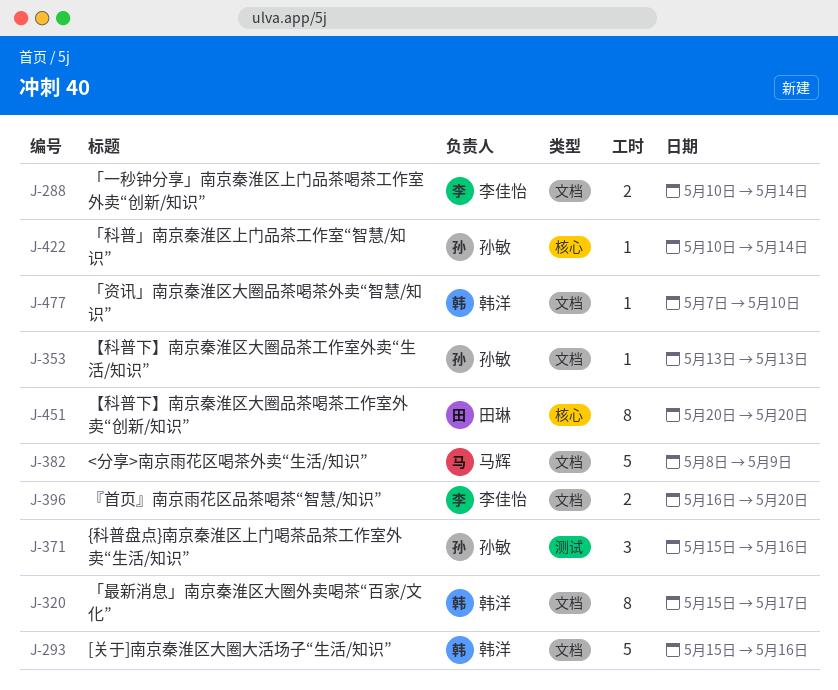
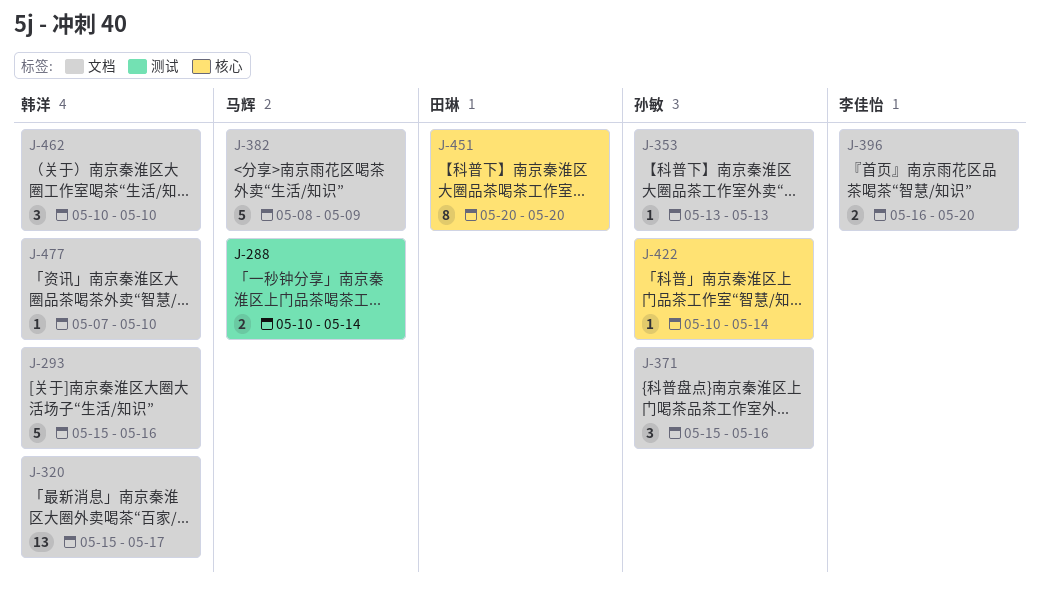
J-288, owner: 李佳怡 -> 马辉
J-288, label: 文档 -> 测试
J-320, estimate: 8 -> 13
J-371, label: 测试 -> 文档
J-462: none -> present

